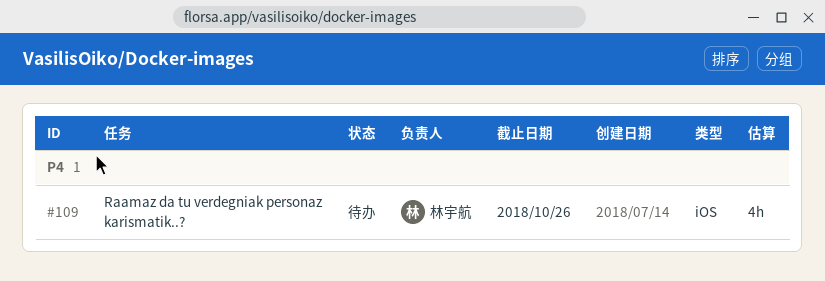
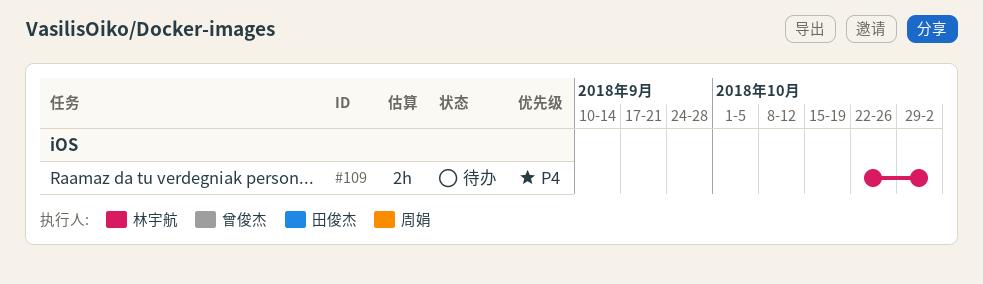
#109, estimate: 4h -> 2h
#109, due: Oct 26 -> Nov 2

